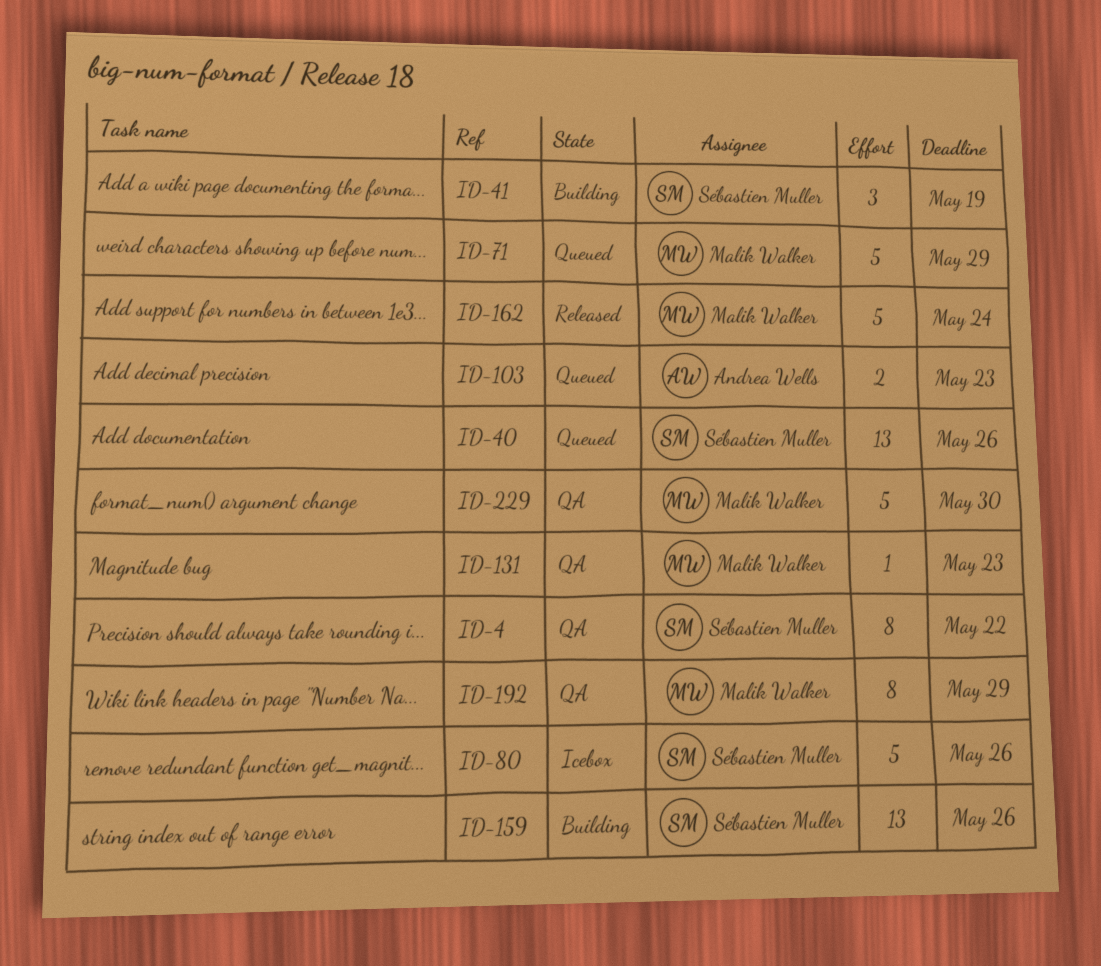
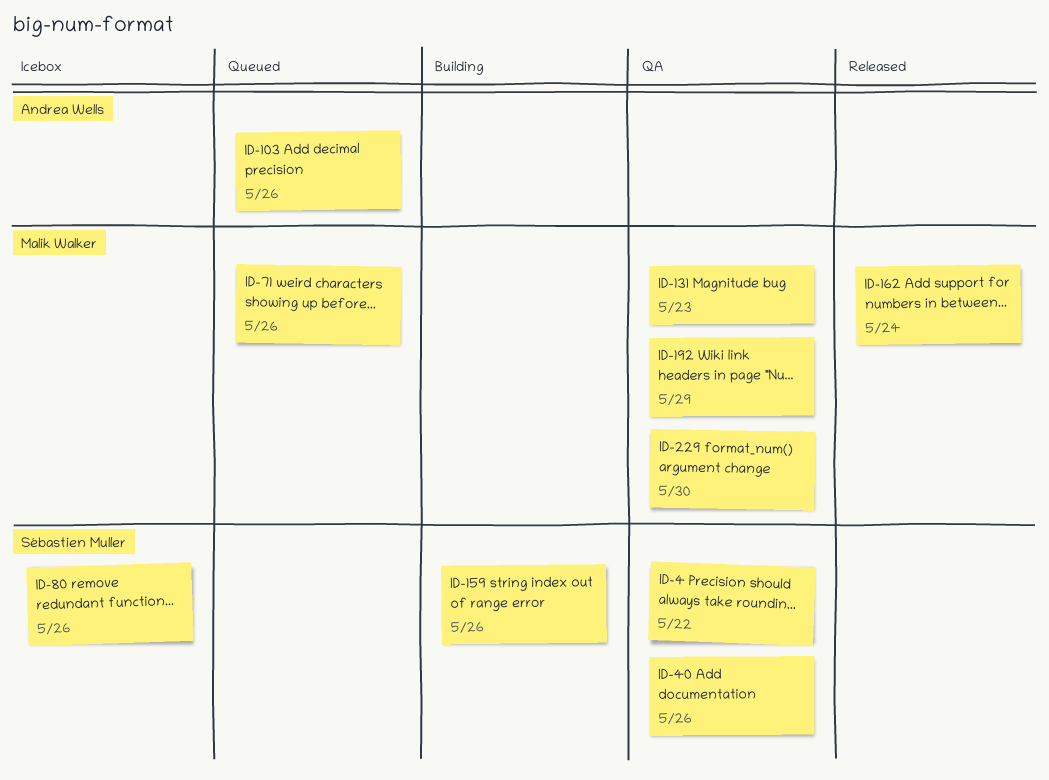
ID-40, status: Queued -> QA
ID-41: present -> none
ID-71, due: May 29 -> May 26
ID-103, due: May 23 -> May 26

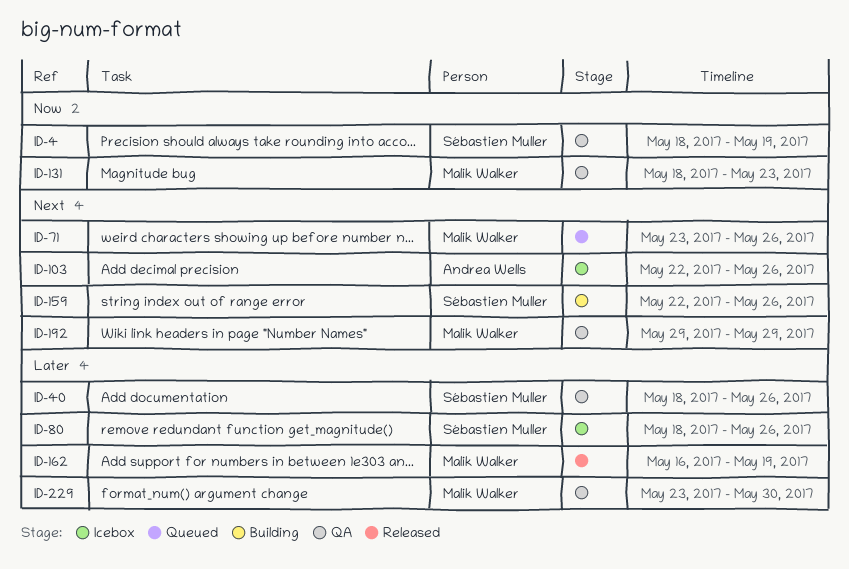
ID-4, due: May 22 -> May 19
ID-103, status: Queued -> Icebox
ID-162, due: May 24 -> May 19

